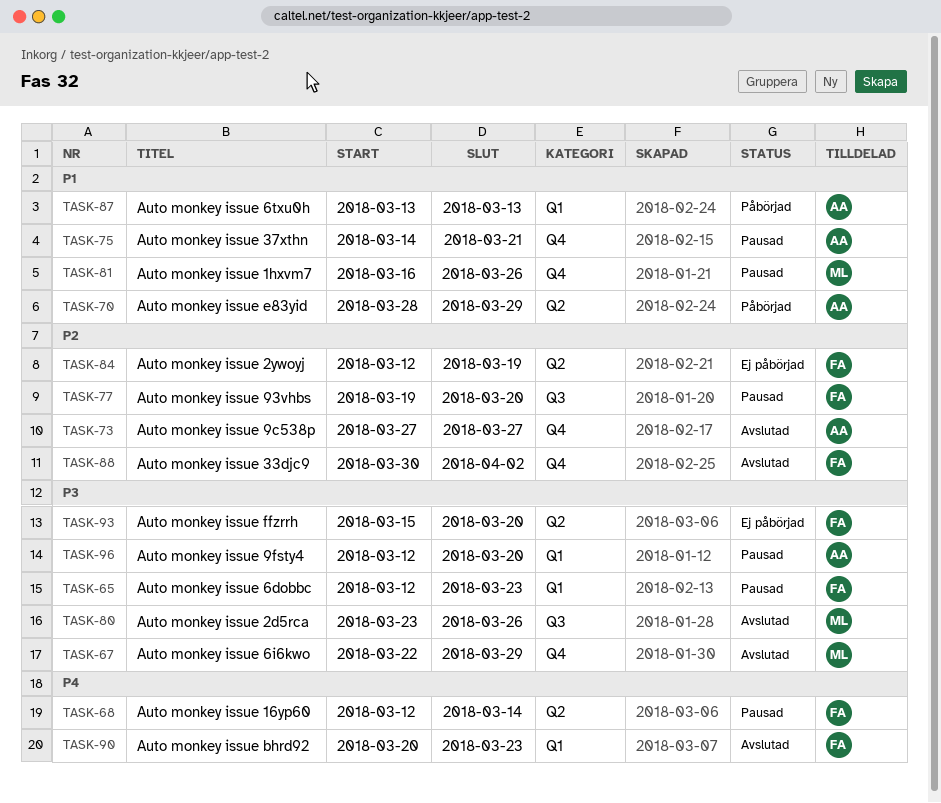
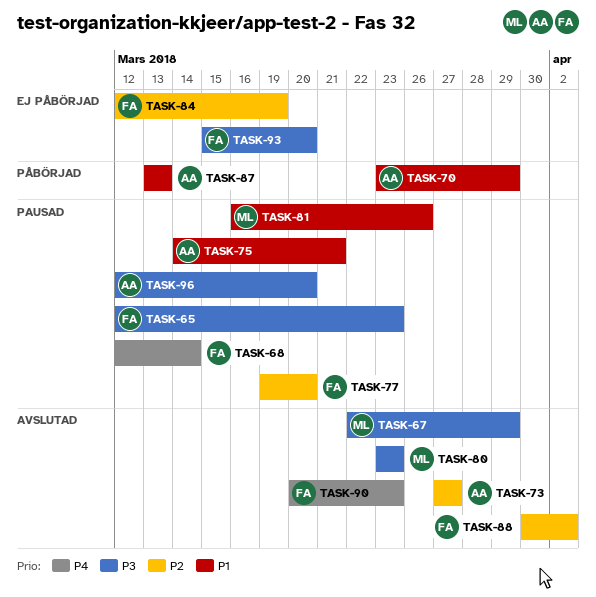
TASK-70, start: Mar 28 -> Mar 23
TASK-80, due: Mar 26 -> Mar 23

